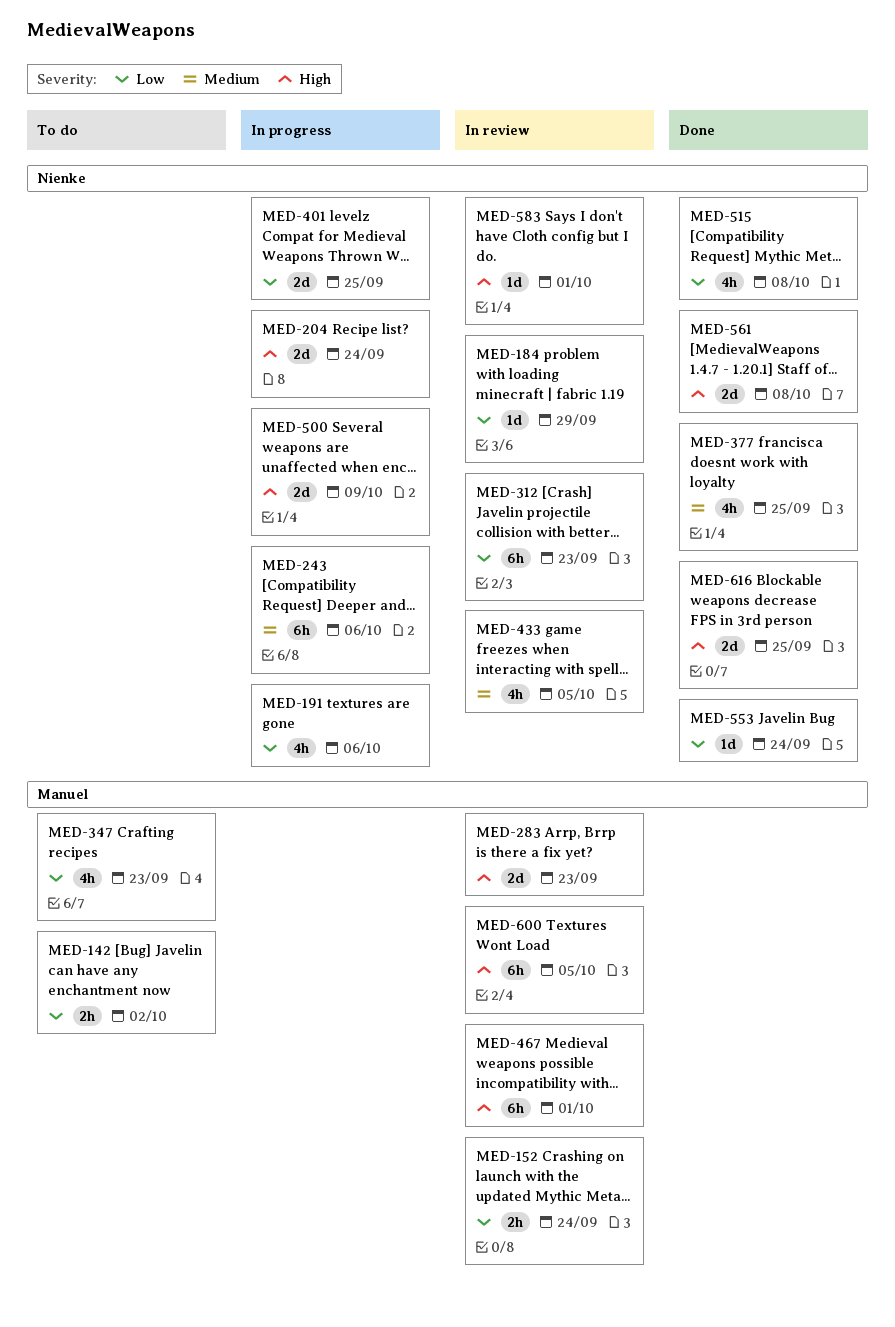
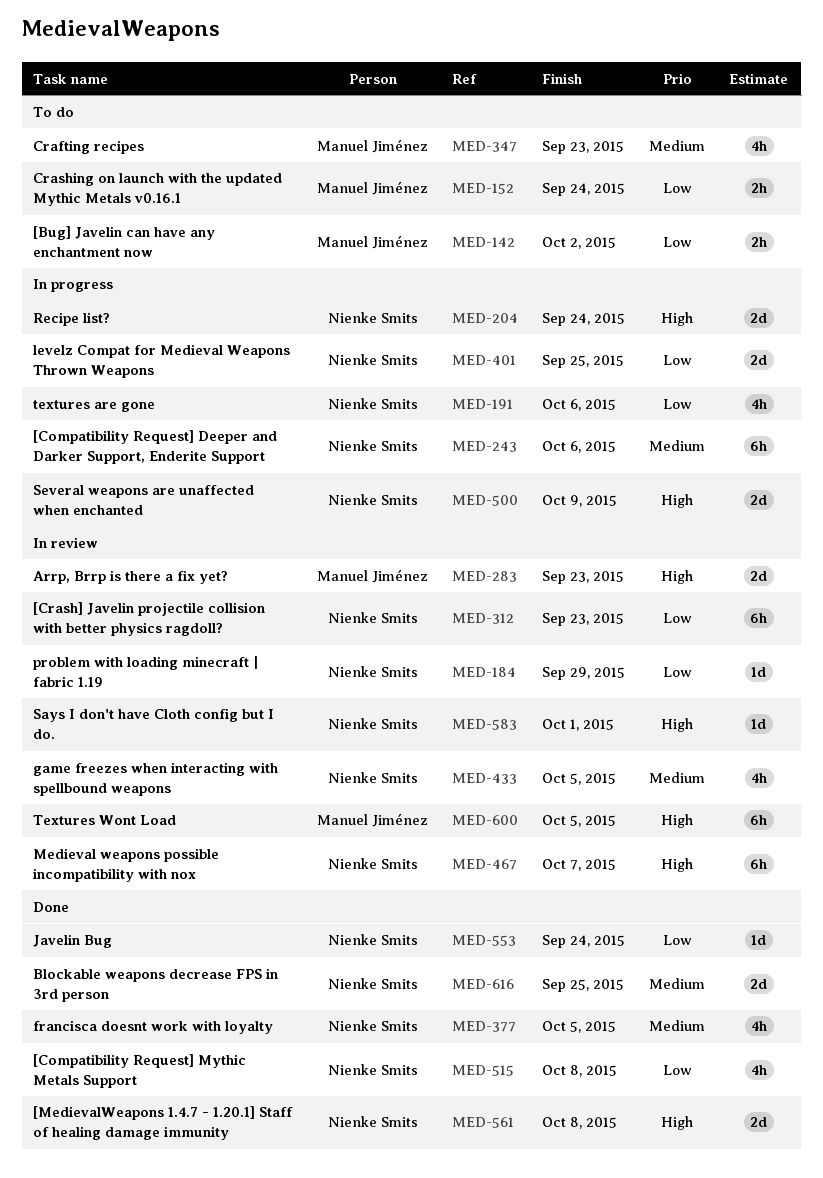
MED-152, status: In review -> To do
MED-347, priority: Low -> Medium
MED-377, due: Sep 25 -> Oct 5
MED-467, owner: Manuel Jiménez -> Nienke Smits
MED-467, due: Oct 1 -> Oct 7
MED-616, priority: High -> Medium

